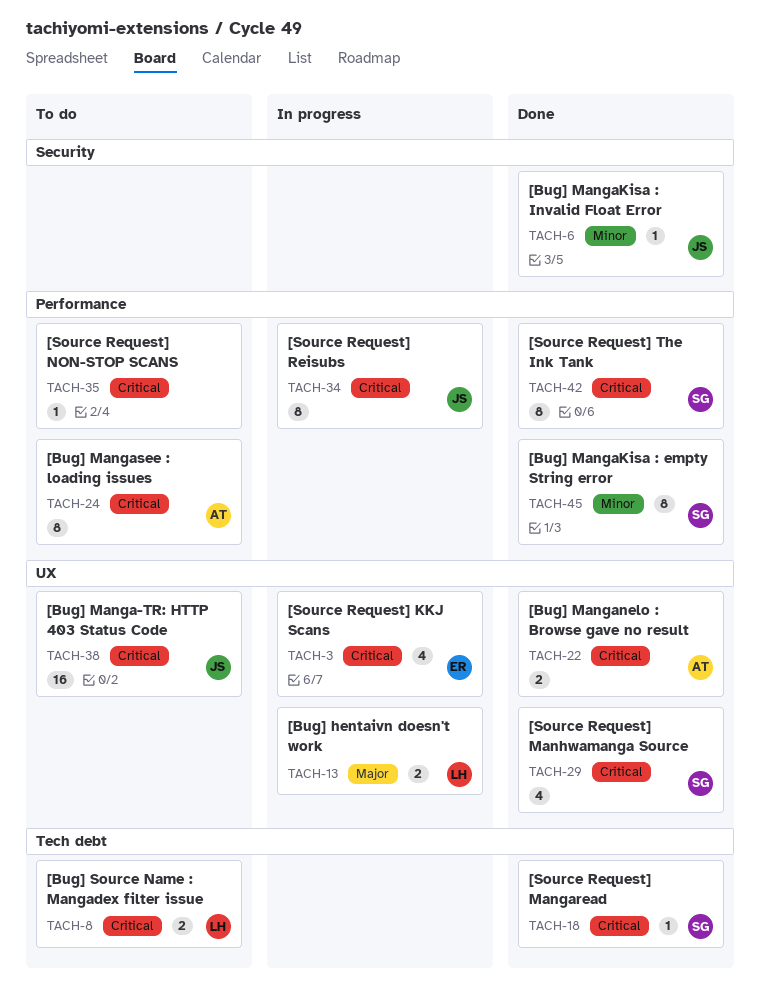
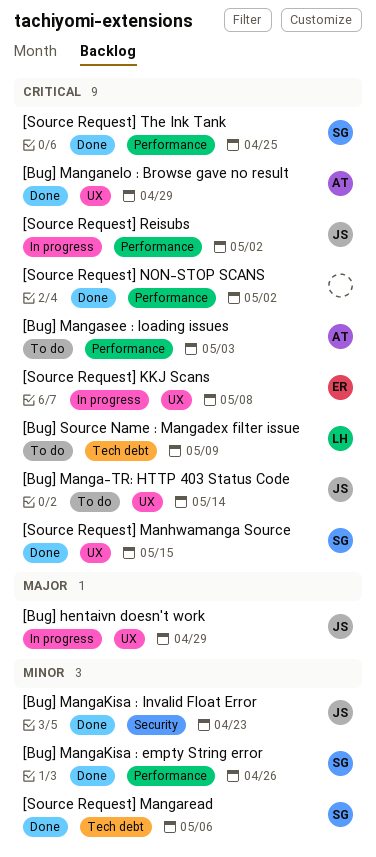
[Bug] hentaivn doesn't work, owner: LH -> JS
[Source Request] Mangaread, priority: Critical -> Minor
[Source Request] NON-STOP SCANS, status: To do -> Done

